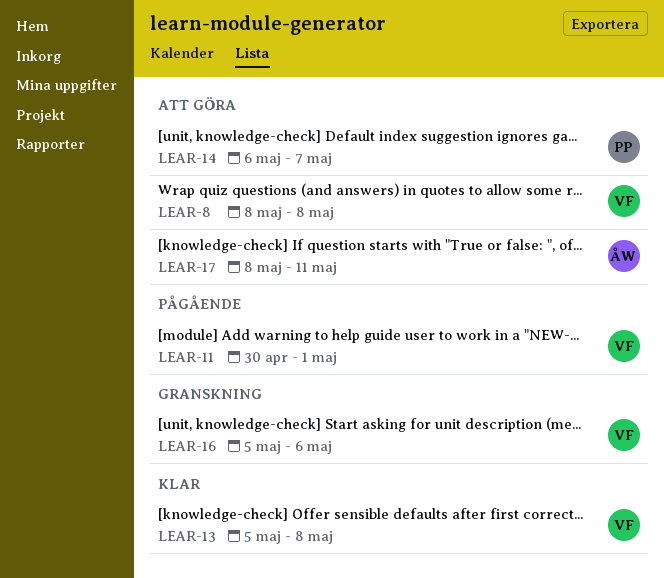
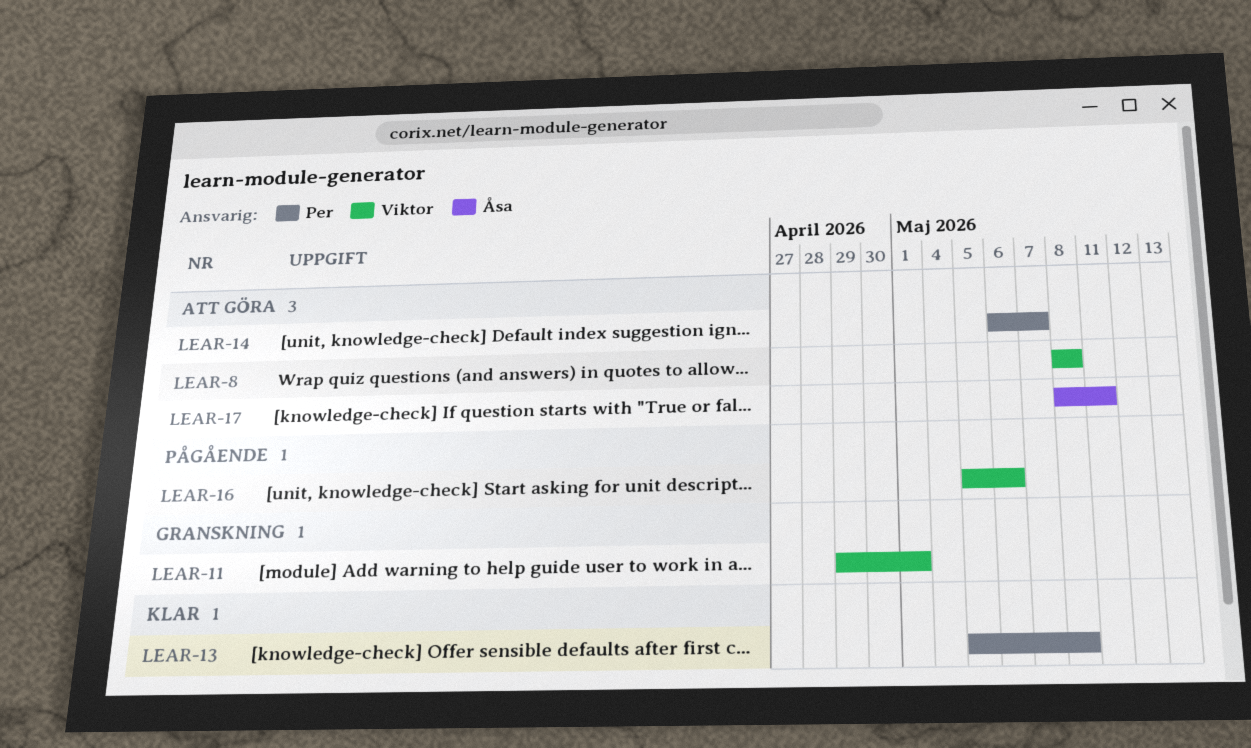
LEAR-11, status: Pågående -> Granskning
LEAR-11, start: Apr 30 -> Apr 29
LEAR-13, owner: Viktor -> Per
LEAR-16, status: Granskning -> Pågående

